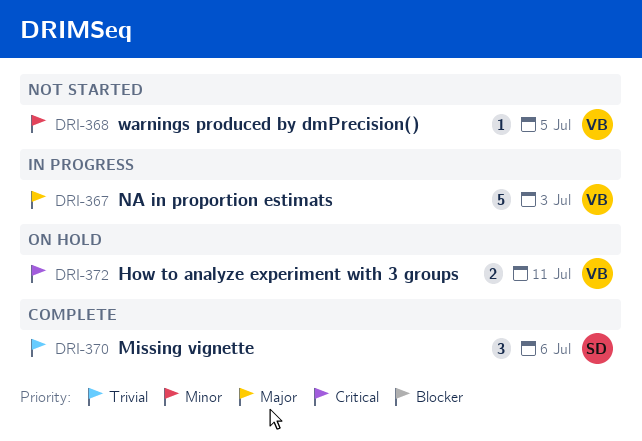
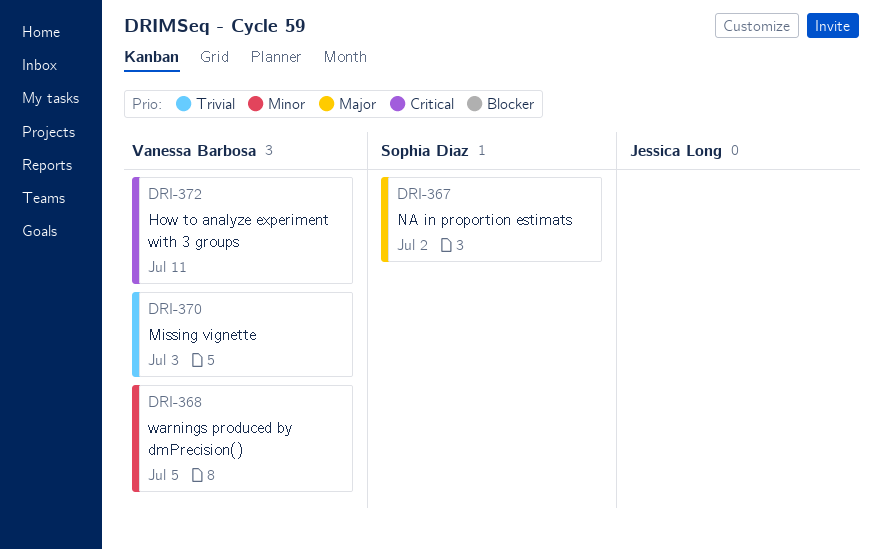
DRI-367, owner: Vanessa Barbosa -> Sophia Diaz
DRI-367, due: Jul 3 -> Jul 2
DRI-370, owner: Sophia Diaz -> Vanessa Barbosa
DRI-370, due: Jul 6 -> Jul 3

